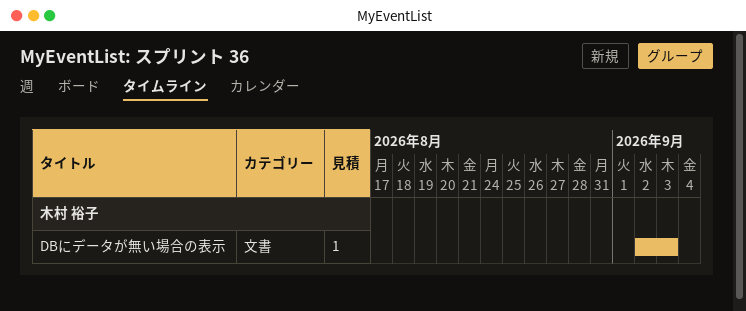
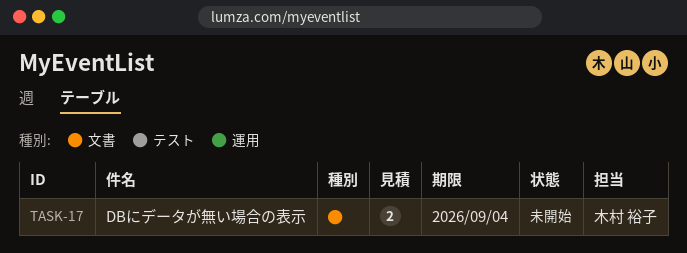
DBにデータが無い場合の表示, estimate: 1 -> 2
DBにデータが無い場合の表示, due: Sep 3 -> Sep 4

